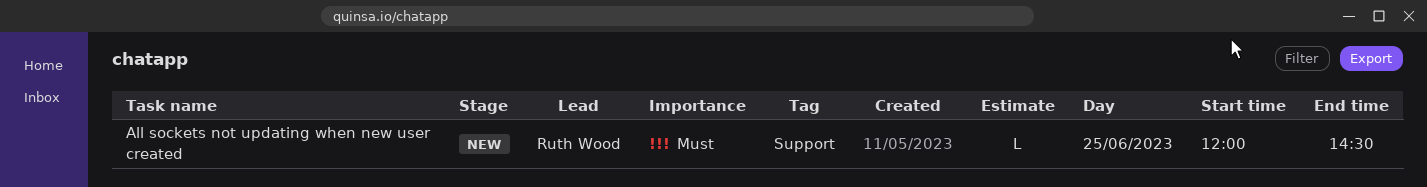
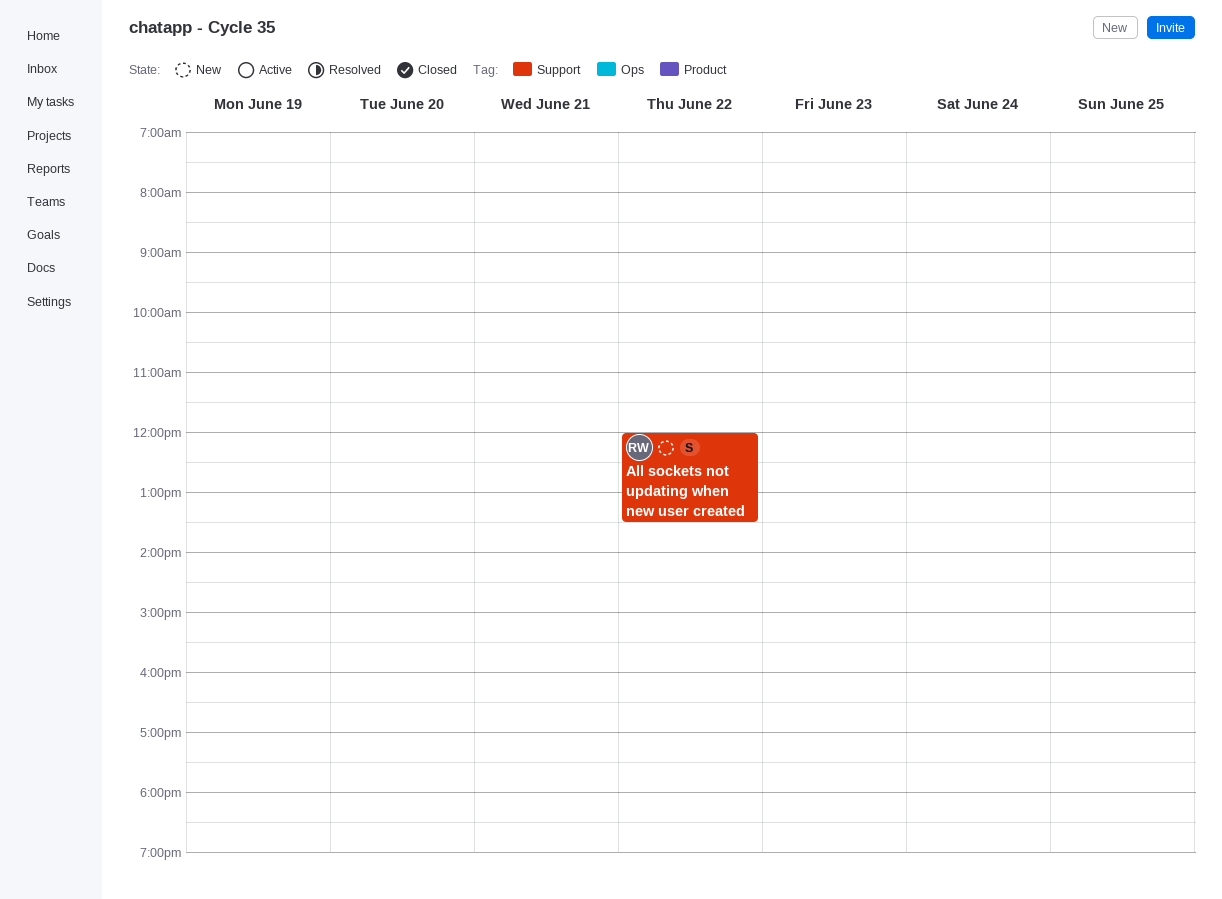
All sockets not updating when new user created, estimate: L -> S
All sockets not updating when new user created, day: Jun 25 -> Jun 22
All sockets not updating when new user created, ends: 14:30 -> 13:30

